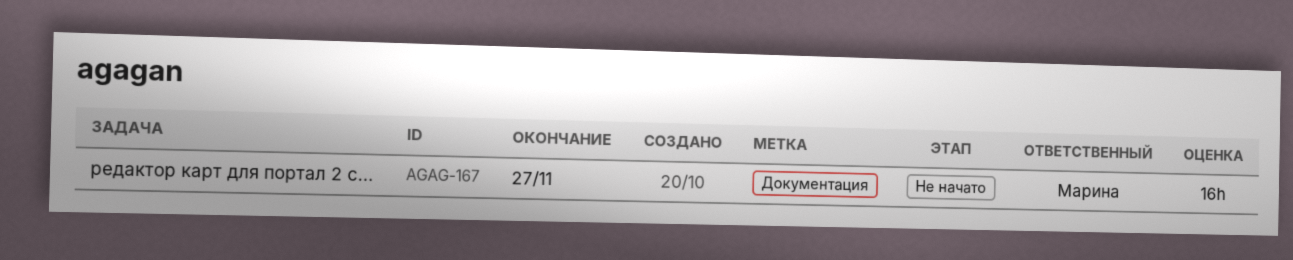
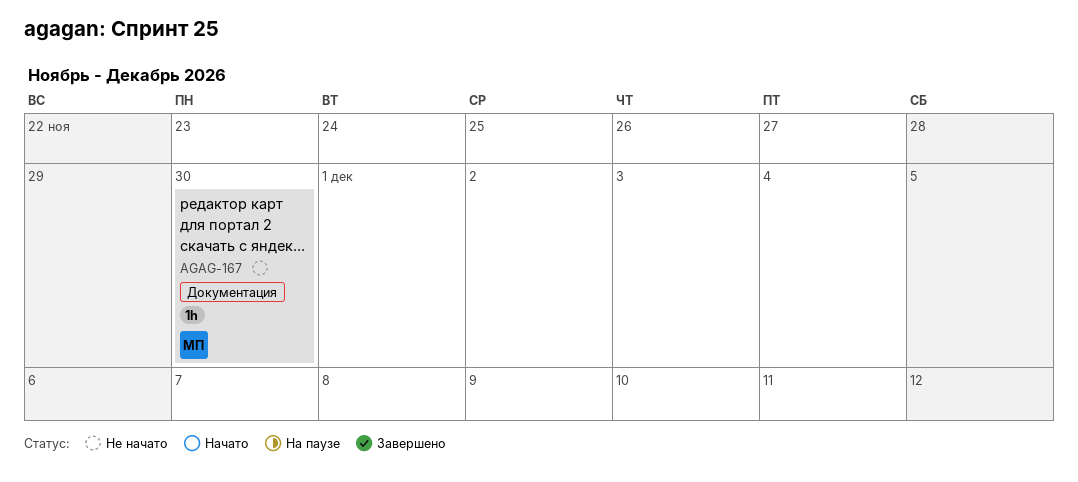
AGAG-167, estimate: 16h -> 1h
AGAG-167, due: Nov 27 -> Nov 30

